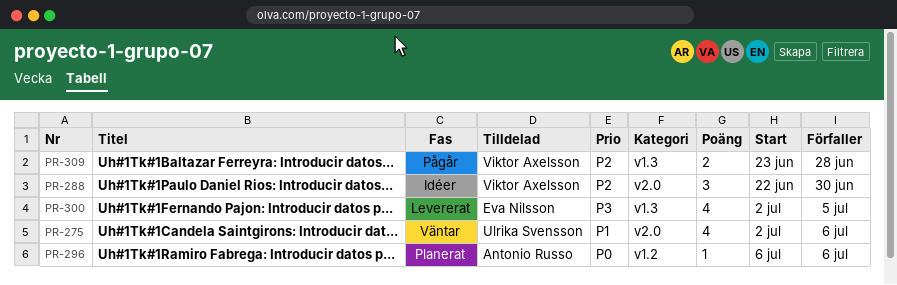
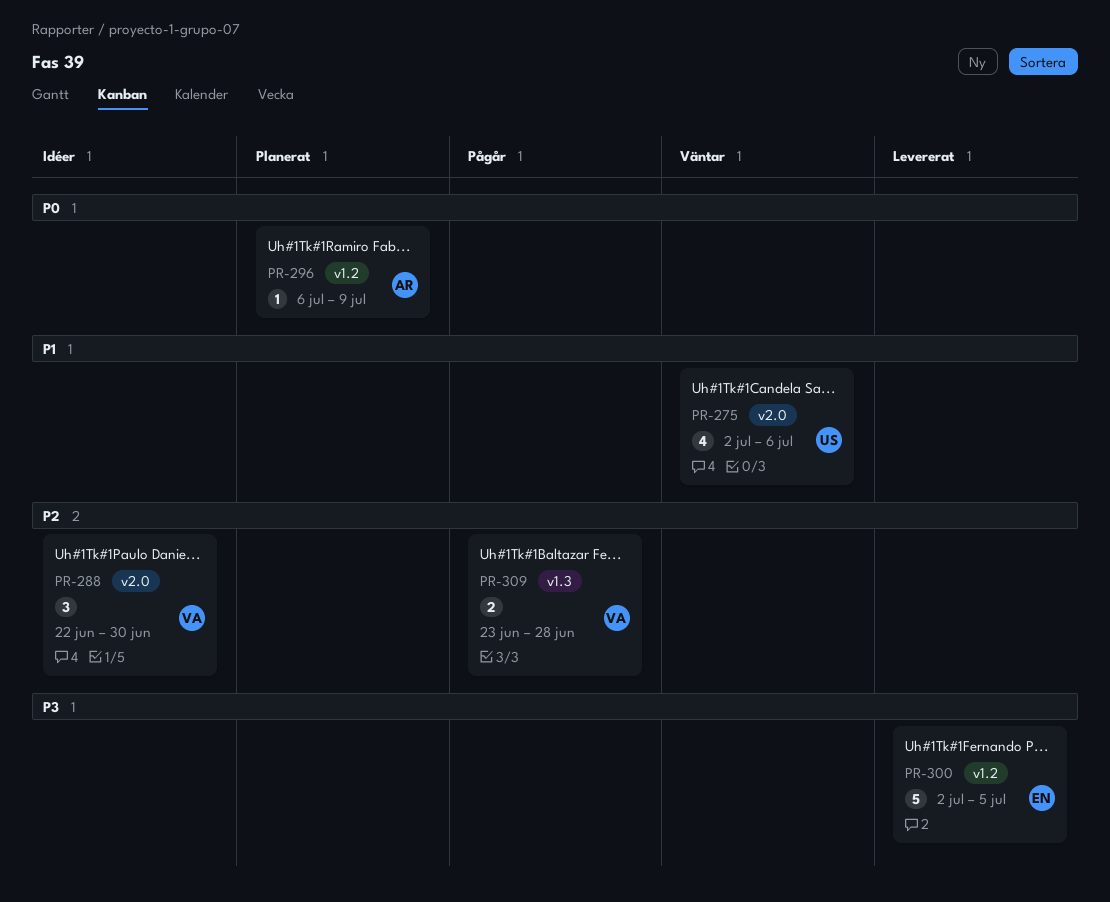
PR-296, due: Jul 6 -> Jul 9
PR-300, label: v1.3 -> v1.2
PR-300, estimate: 4 -> 5

